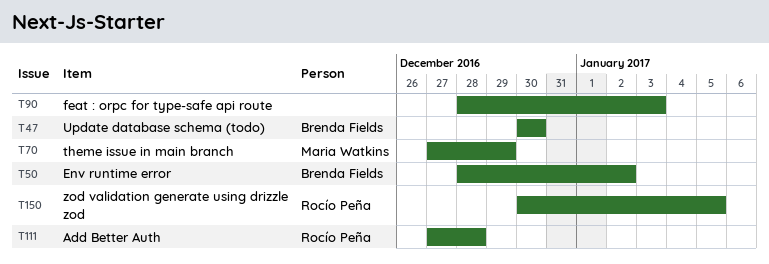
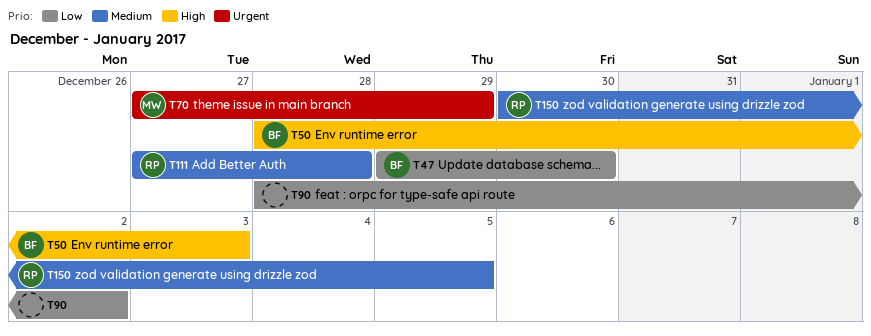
T47, start: Dec 30 -> Dec 29
T50, due: Jan 2 -> Jan 3
T90, due: Jan 3 -> Jan 2

